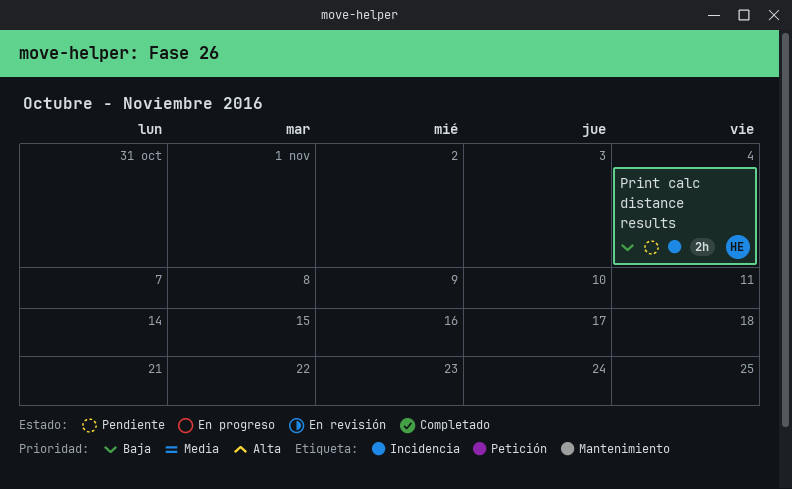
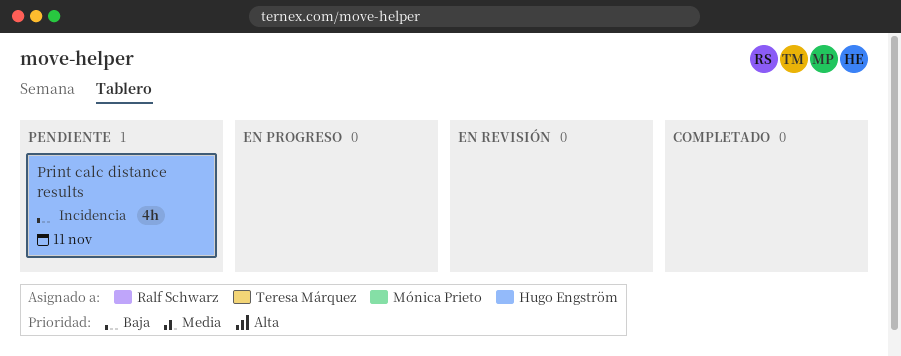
Print calc distance results, estimate: 2h -> 4h
Print calc distance results, due: Nov 4 -> Nov 11

